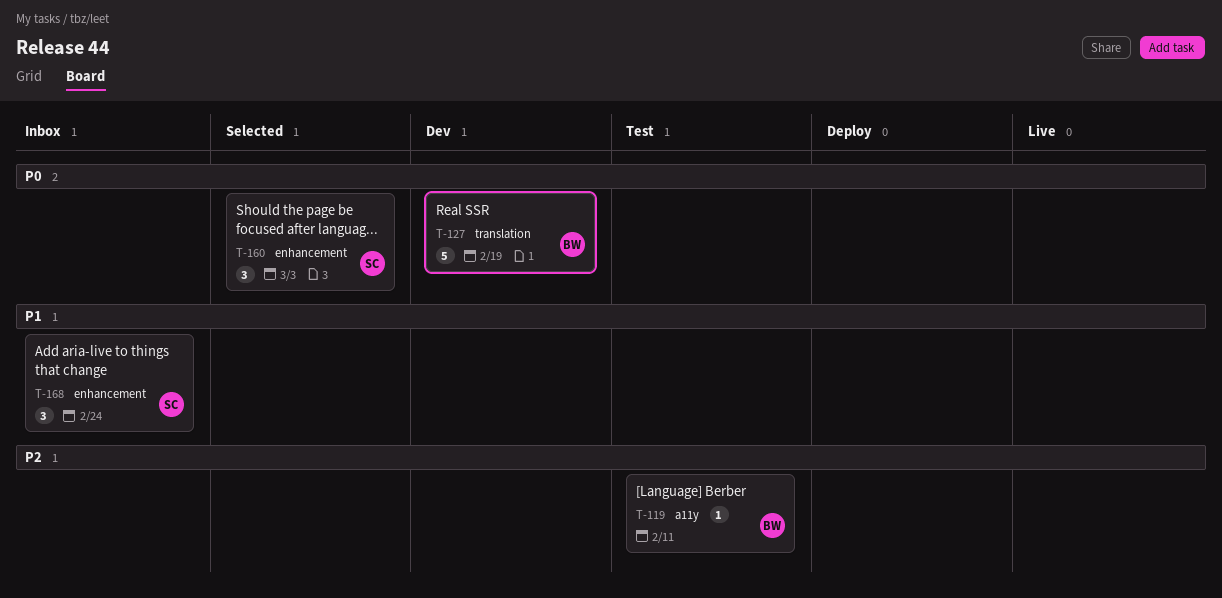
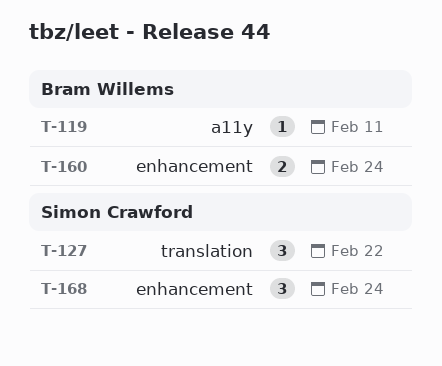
T-127, owner: Bram Willems -> Simon Crawford
T-127, estimate: 5 -> 3
T-127, due: Feb 19 -> Feb 22
T-160, owner: Simon Crawford -> Bram Willems
T-160, estimate: 3 -> 2
T-160, due: Mar 3 -> Feb 24

